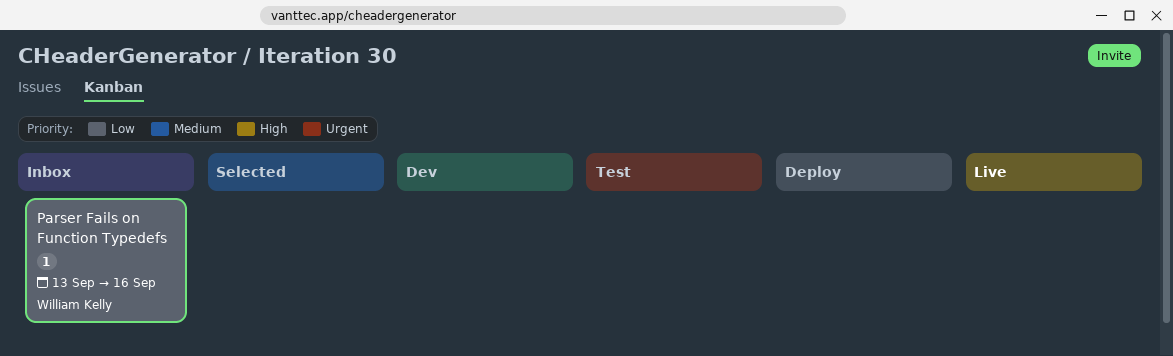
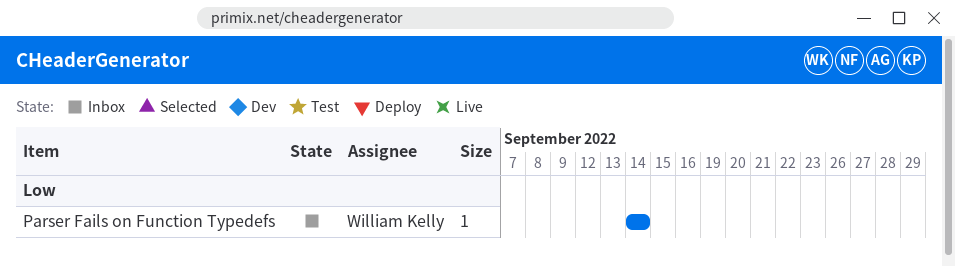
Parser Fails on Function Typedefs, start: Sep 13 -> Sep 14
Parser Fails on Function Typedefs, due: Sep 16 -> Sep 14

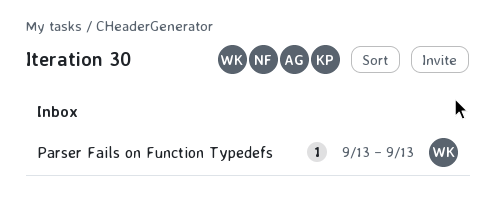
Parser Fails on Function Typedefs, start: Sep 14 -> Sep 13
Parser Fails on Function Typedefs, due: Sep 14 -> Sep 13

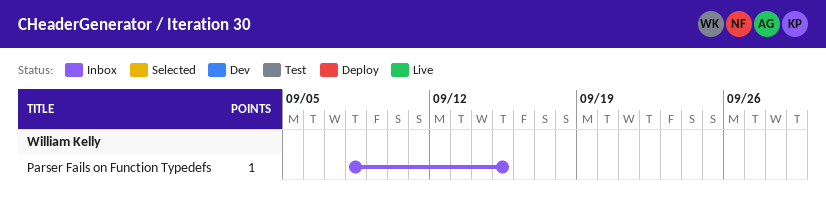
Parser Fails on Function Typedefs, start: Sep 13 -> Sep 8
Parser Fails on Function Typedefs, due: Sep 13 -> Sep 15

